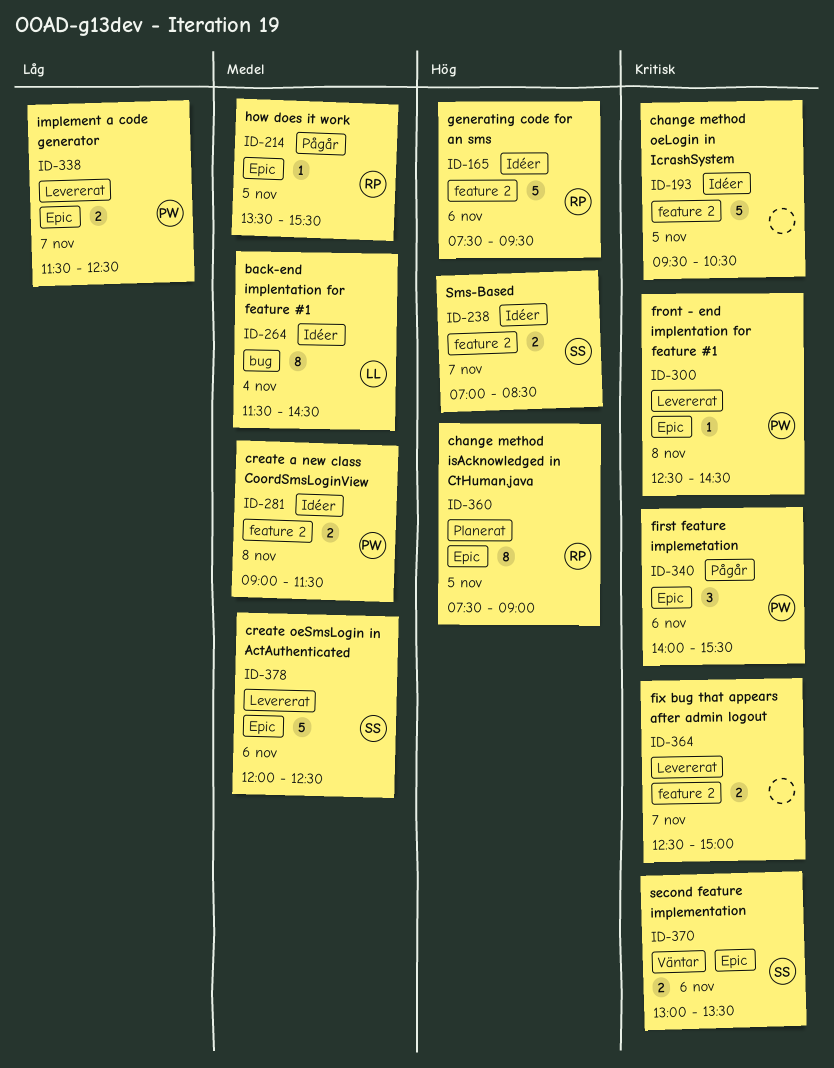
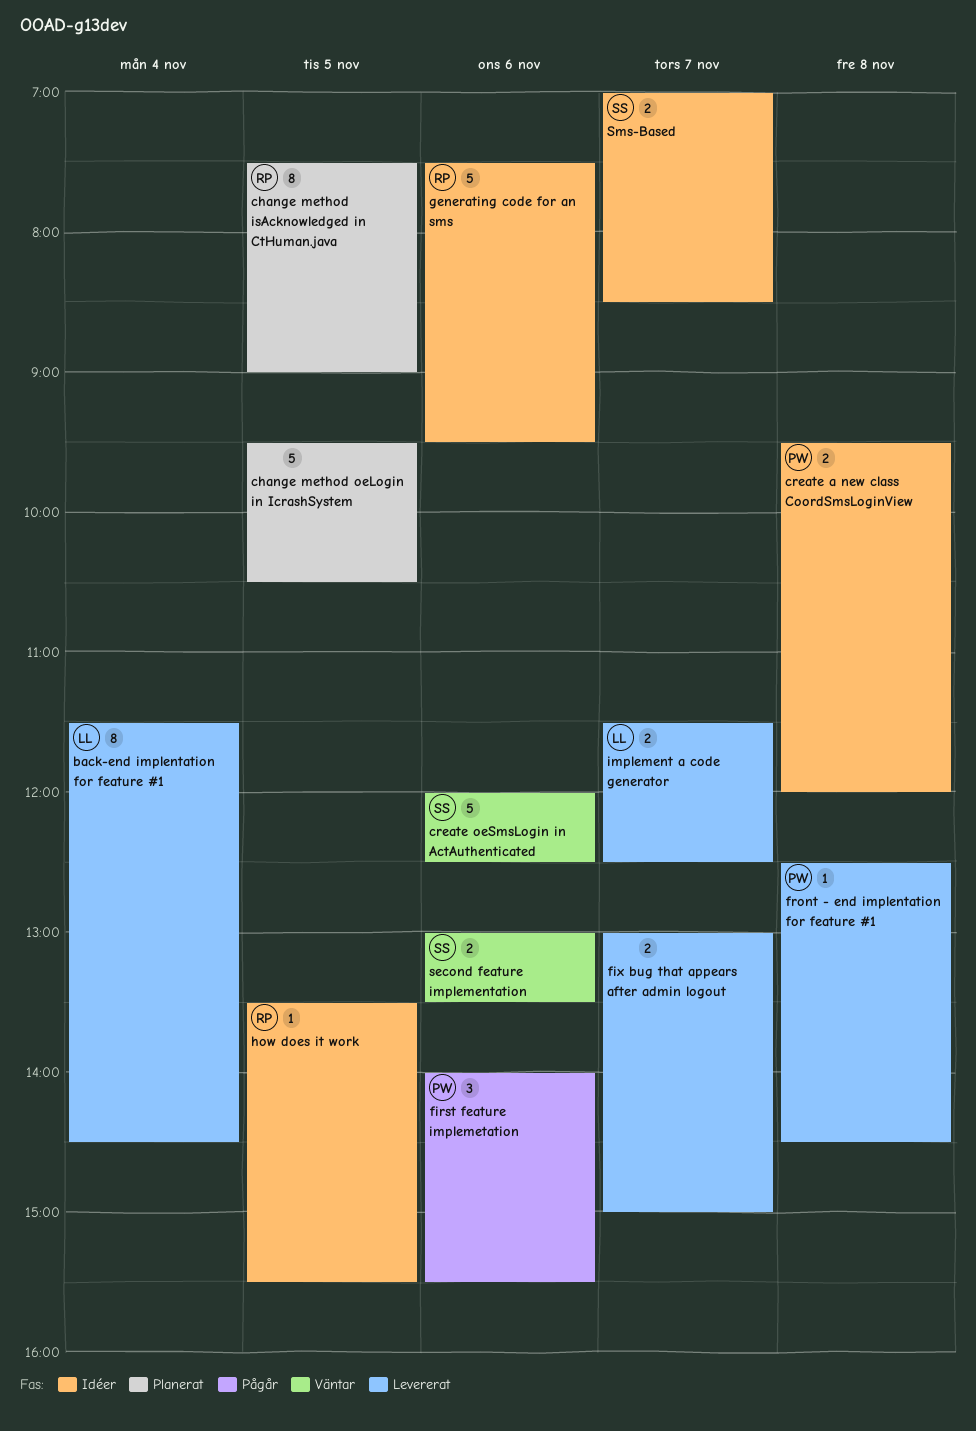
back-end implentation for feature #1, status: Idéer -> Levererat
change method oeLogin in IcrashSystem, status: Idéer -> Planerat
create a new class CoordSmsLoginView, begins: 09:00 -> 09:30
create a new class CoordSmsLoginView, ends: 11:30 -> 12:00
create oeSmsLogin in ActAuthenticated, status: Levererat -> Väntar
fix bug that appears after admin logout, begins: 12:30 -> 13:00
how does it work, status: Pågår -> Idéer
implement a code generator, owner: PW -> LL

